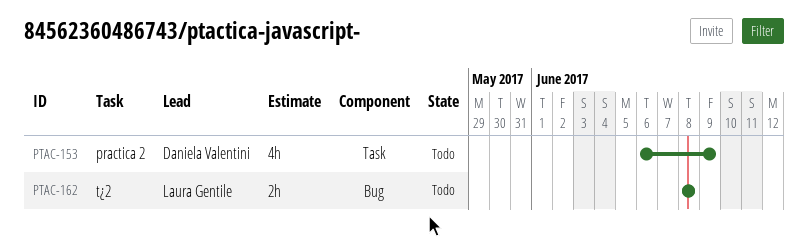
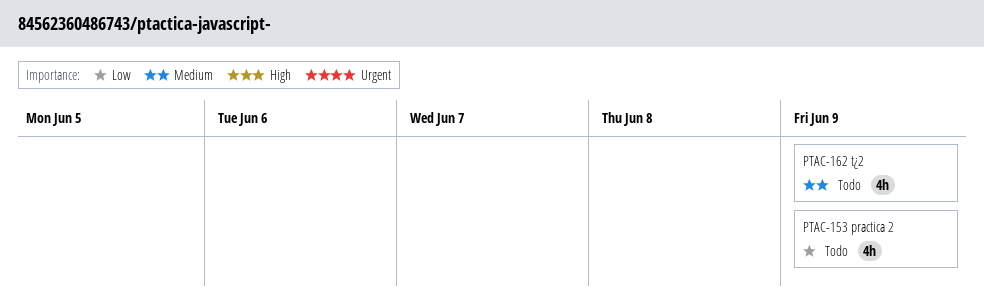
PTAC-162, estimate: 2h -> 4h
PTAC-162, due: Jun 8 -> Jun 9

